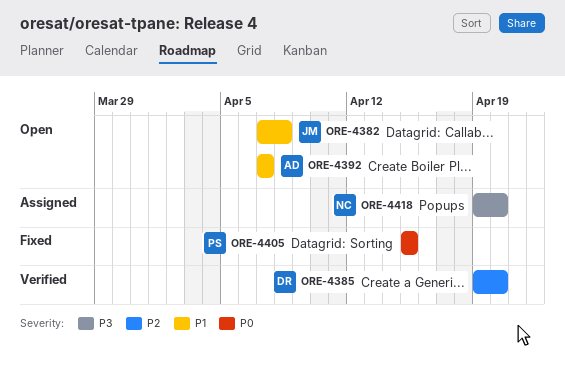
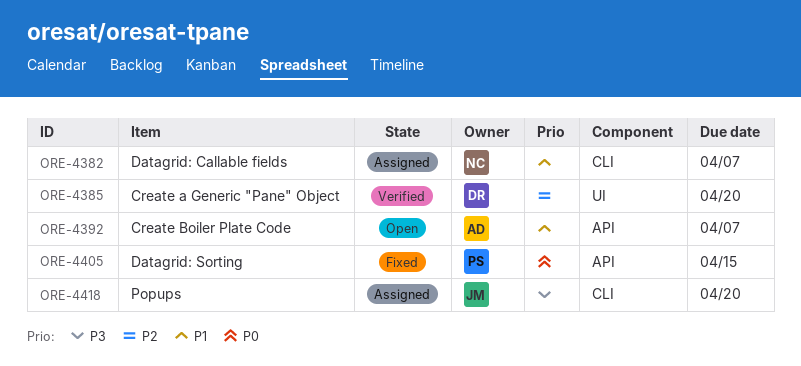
ORE-4382, status: Open -> Assigned
ORE-4382, owner: JM -> NC
ORE-4382, due: Apr 8 -> Apr 7
ORE-4418, owner: NC -> JM

